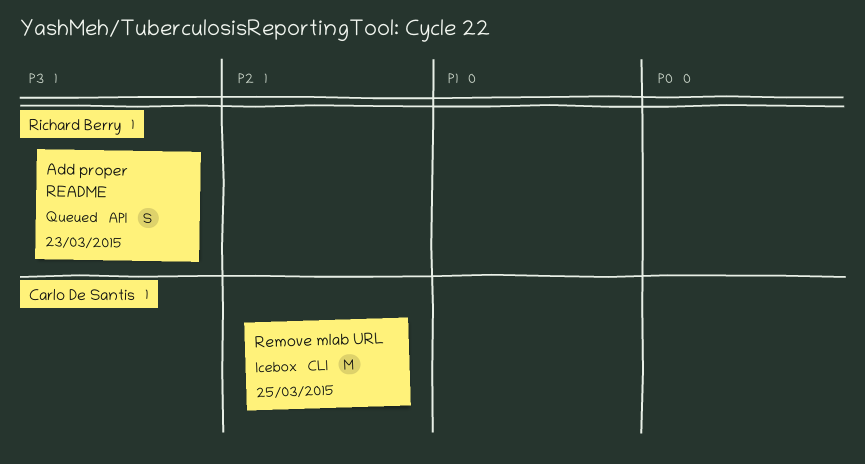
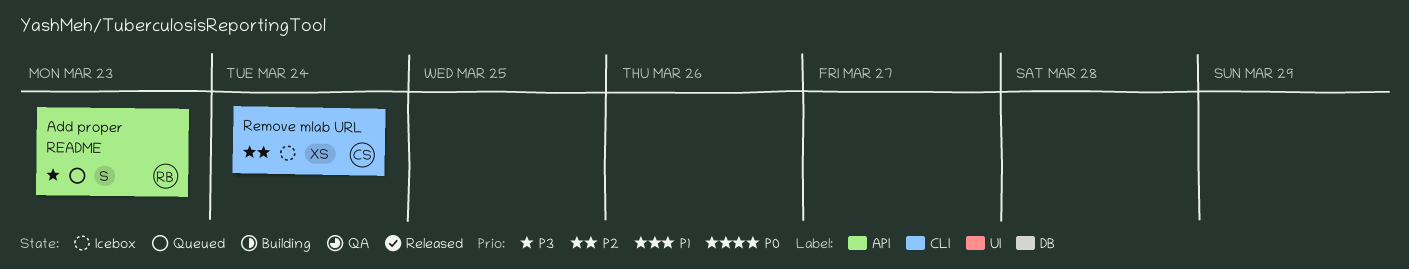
Remove mlab URL, estimate: M -> XS
Remove mlab URL, due: Mar 25 -> Mar 24

